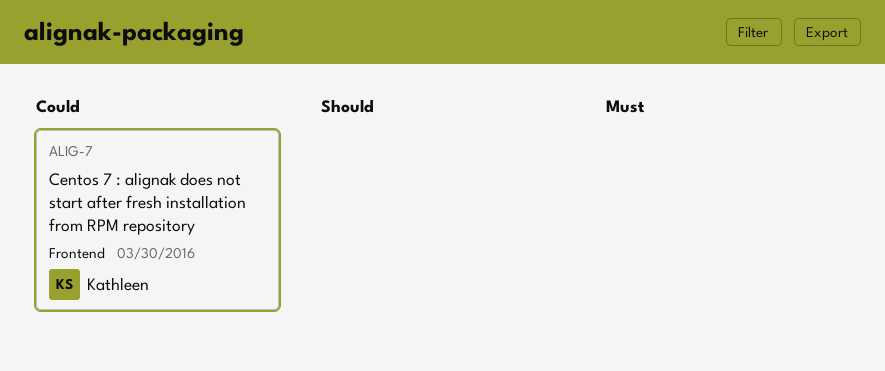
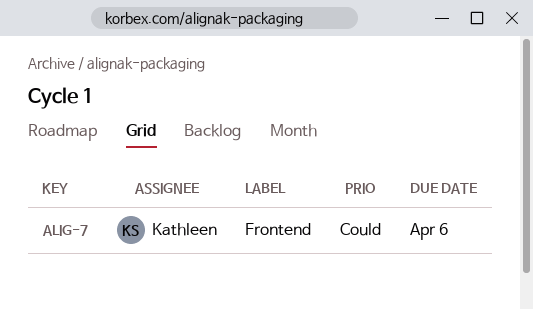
ALIG-7, due: Mar 30 -> Apr 6

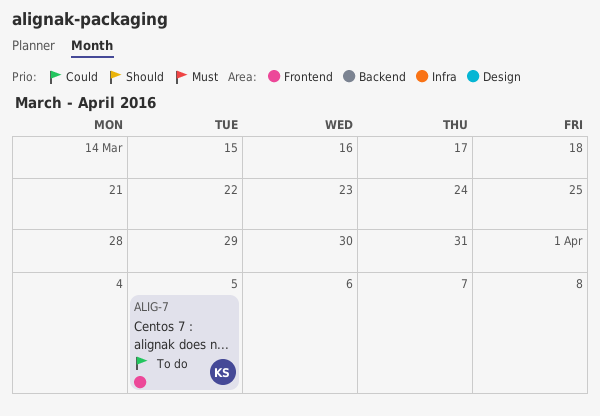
ALIG-7, due: Apr 6 -> Apr 5

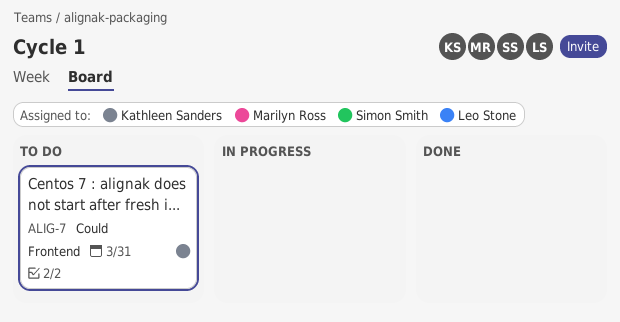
ALIG-7, due: Apr 5 -> Mar 31

